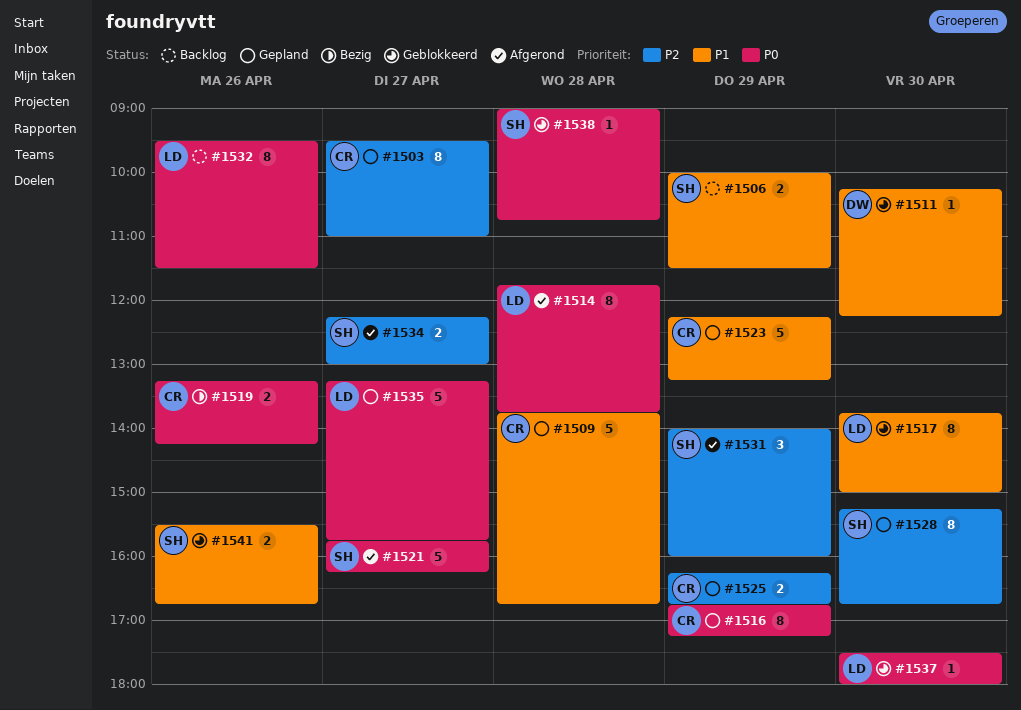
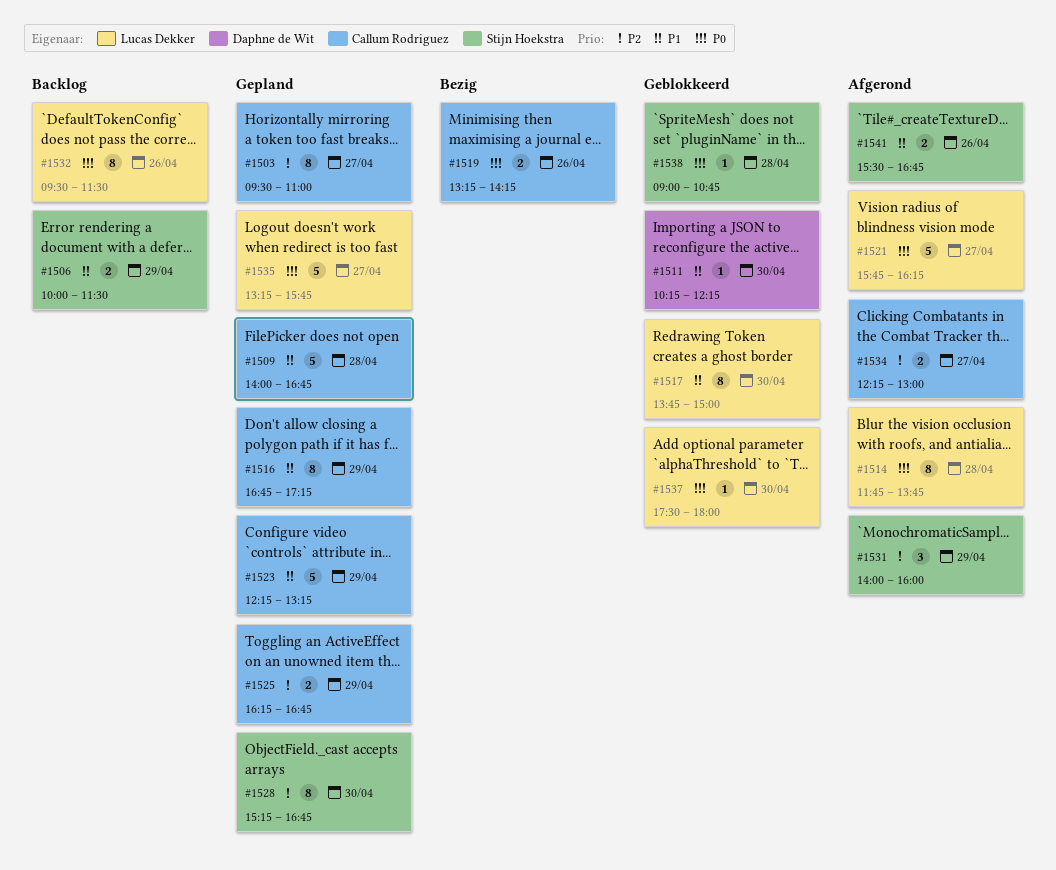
#1509, begins: 13:45 -> 14:00
#1516, priority: P0 -> P1
#1521, owner: Stijn Hoekstra -> Lucas Dekker
#1534, owner: Stijn Hoekstra -> Callum Rodriguez
#1541, status: Geblokkeerd -> Afgerond

